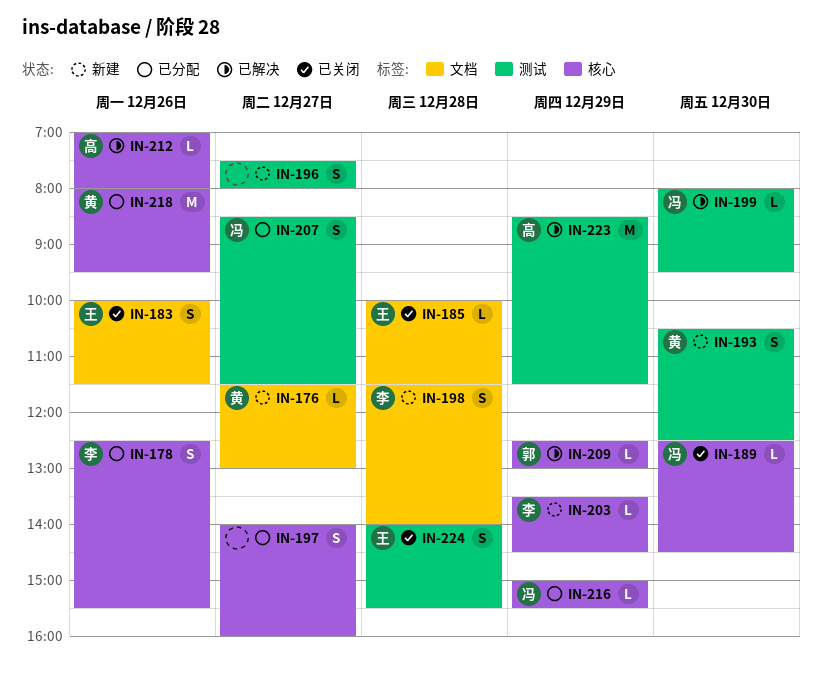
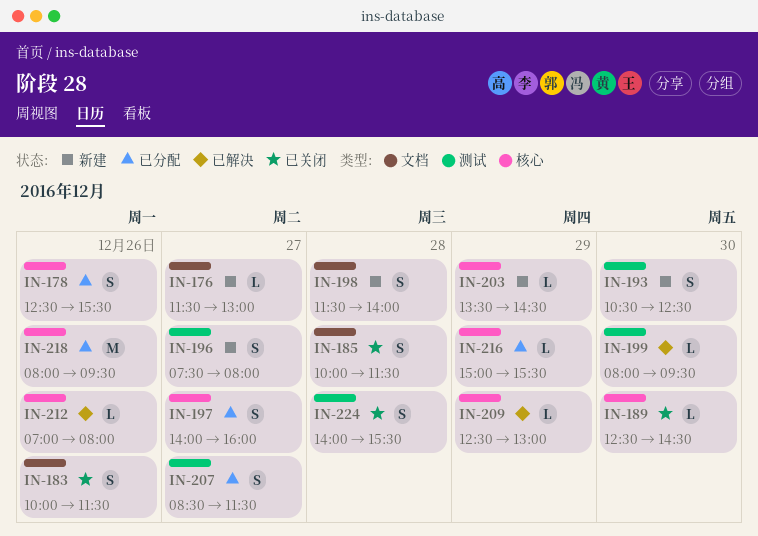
IN-185, estimate: L -> S
IN-223: present -> none

